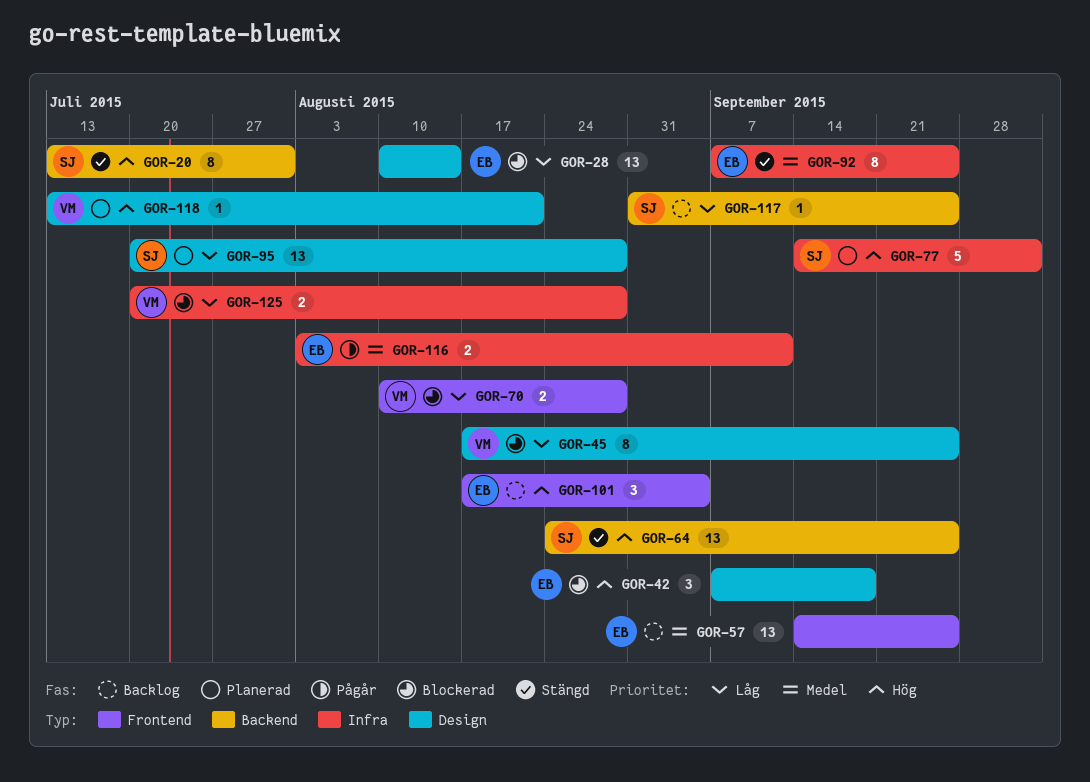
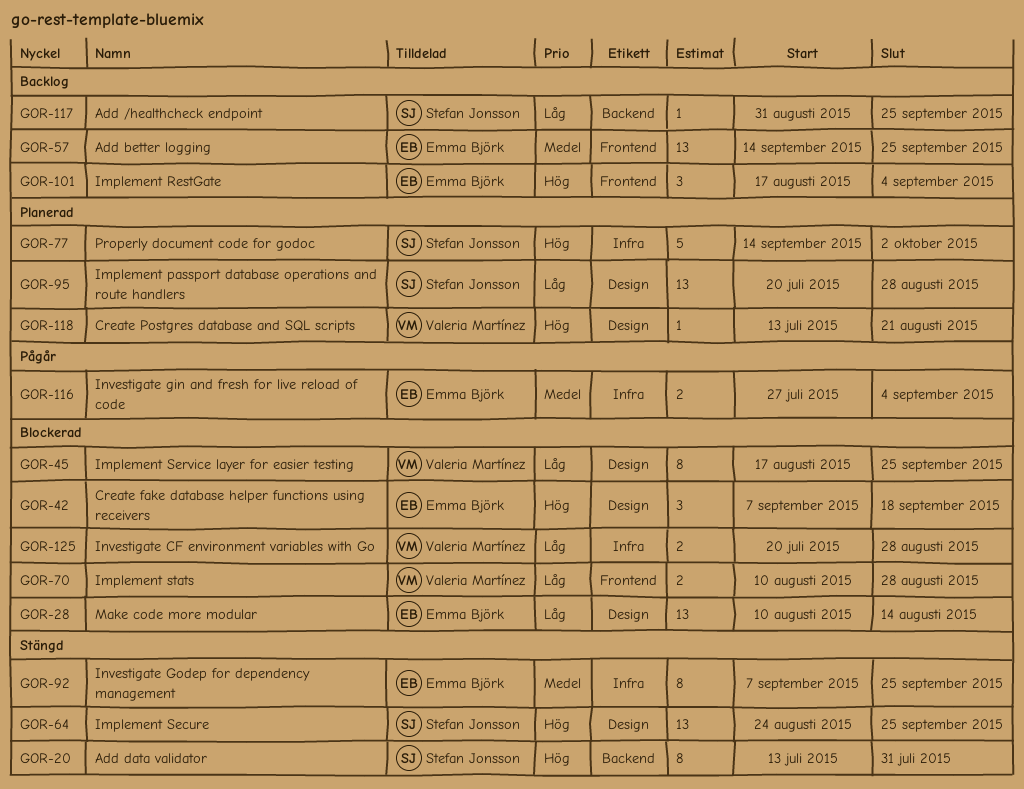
GOR-64, label: Backend -> Design
GOR-116, start: Aug 3 -> Jul 27
GOR-116, due: Sep 11 -> Sep 4

